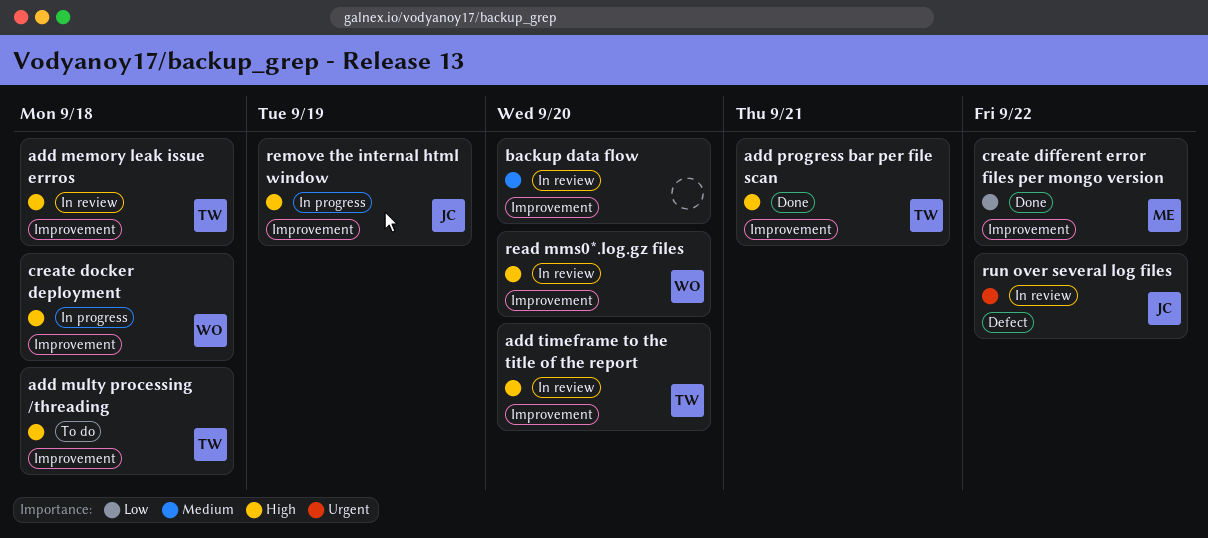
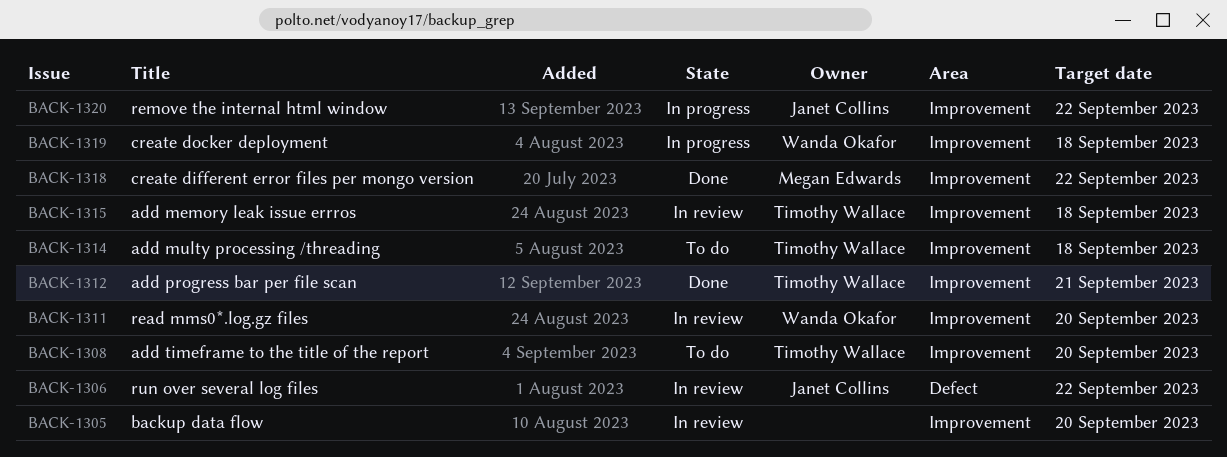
add timeframe to the title of the report, status: In review -> To do
remove the internal html window, due: Sep 19 -> Sep 22

